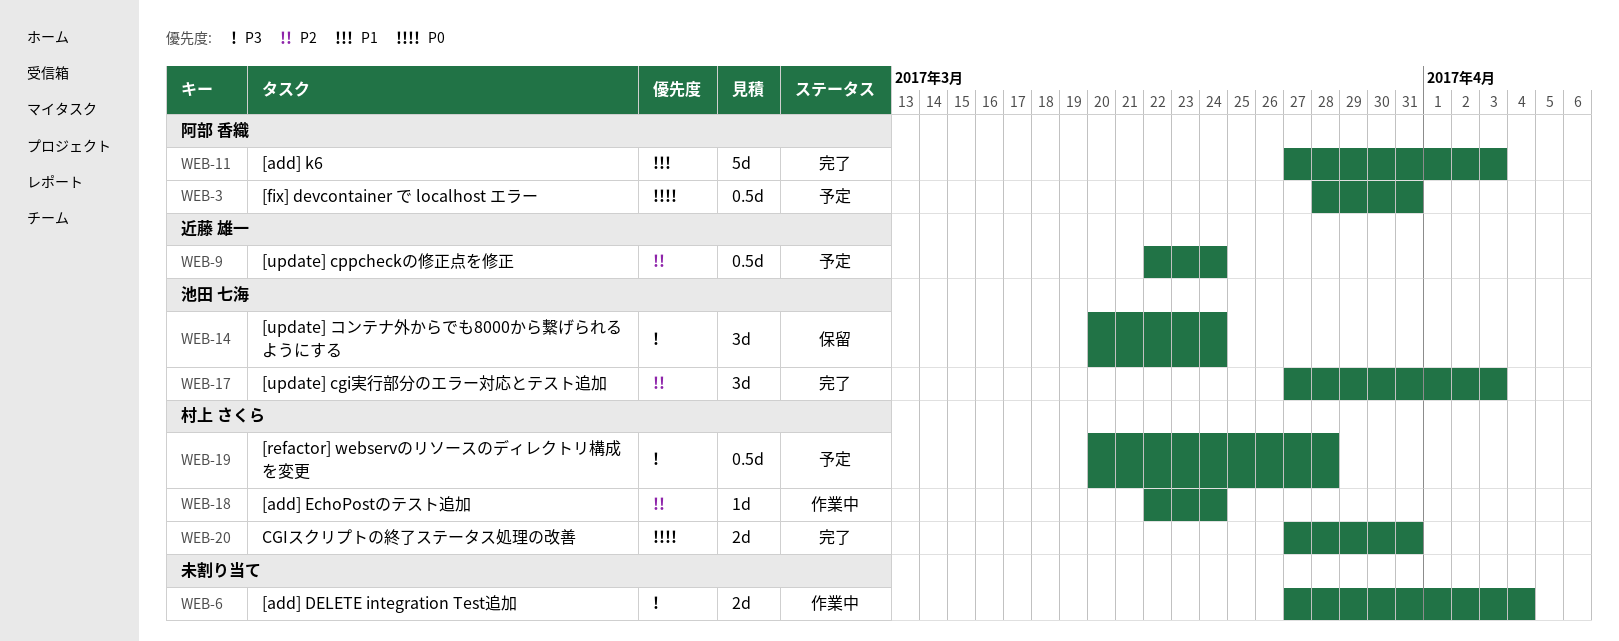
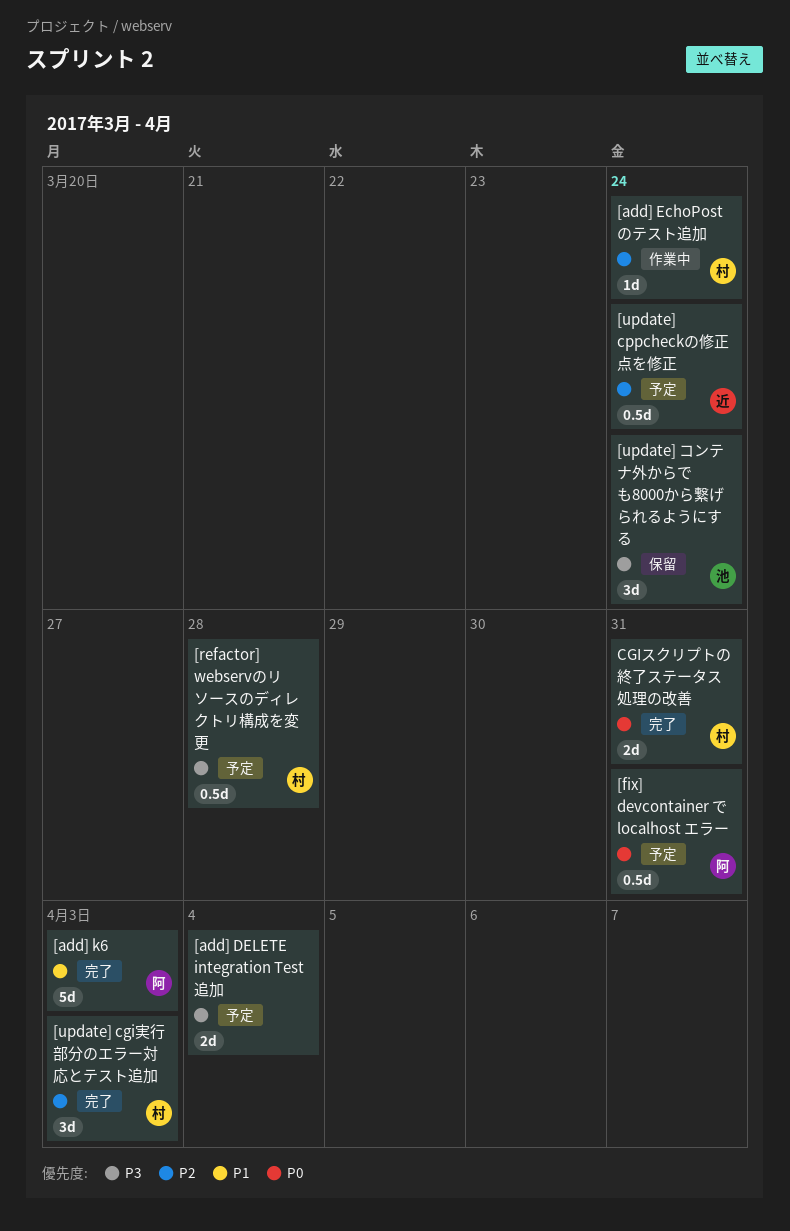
[add] DELETE integration Test追加, status: 作業中 -> 予定
[update] cgi実行部分のエラー対応とテスト追加, owner: 池田 七海 -> 村上 さくら

